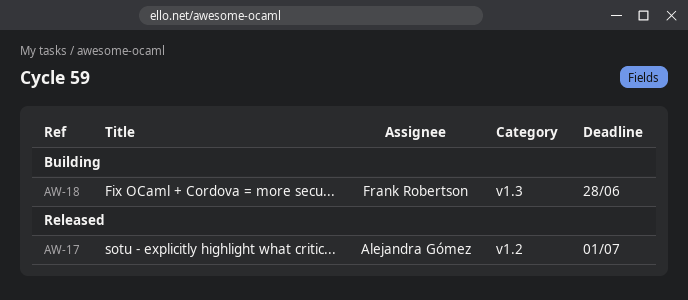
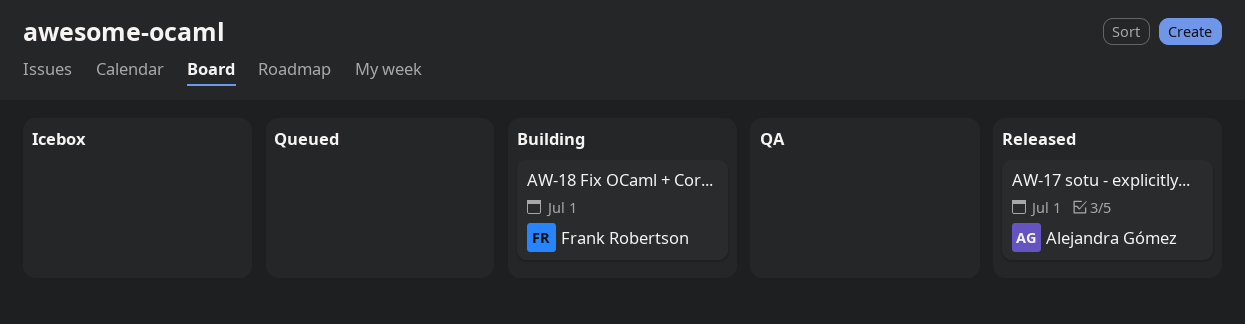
AW-18, due: Jun 28 -> Jul 1

